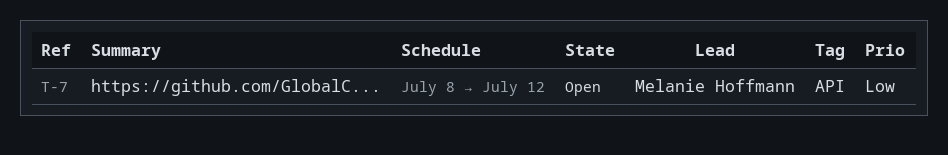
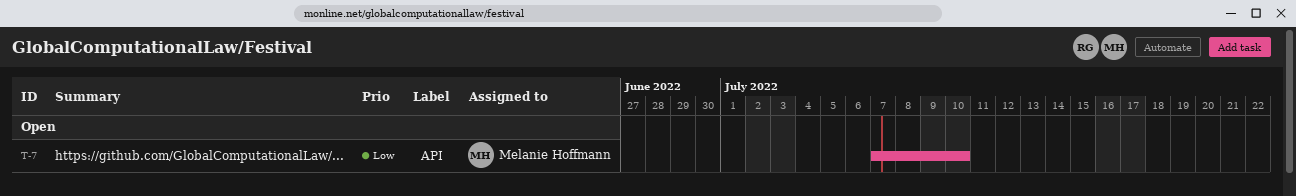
T-7, start: Jul 8 -> Jul 7
T-7, due: Jul 12 -> Jul 10

